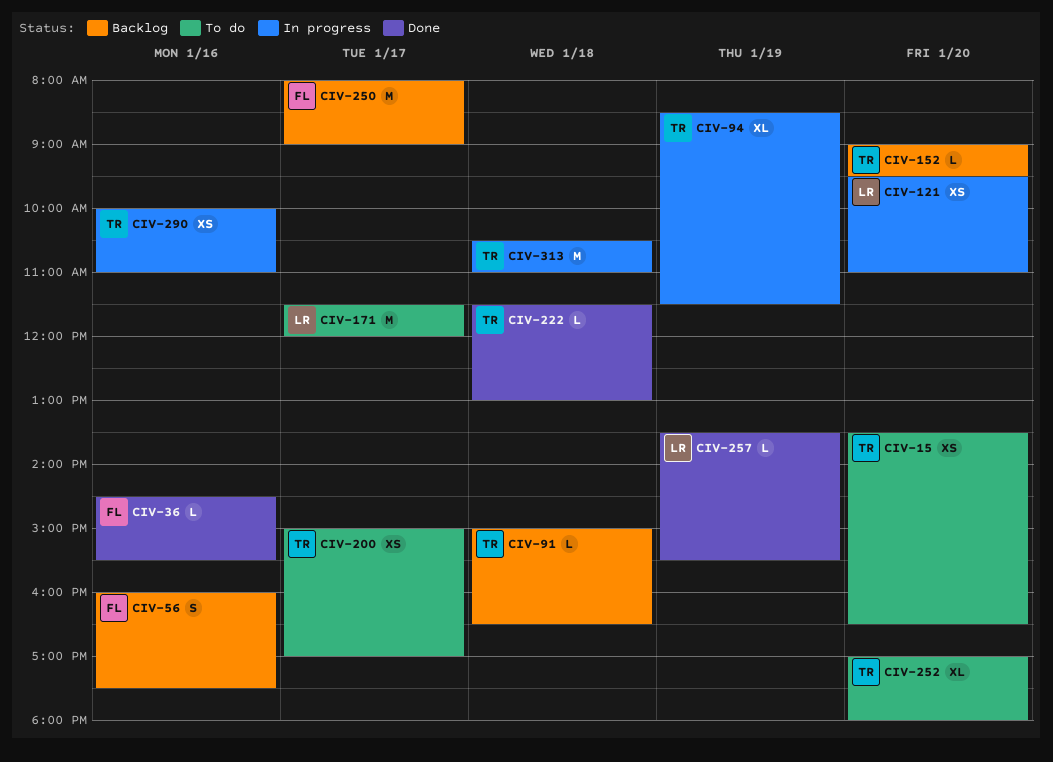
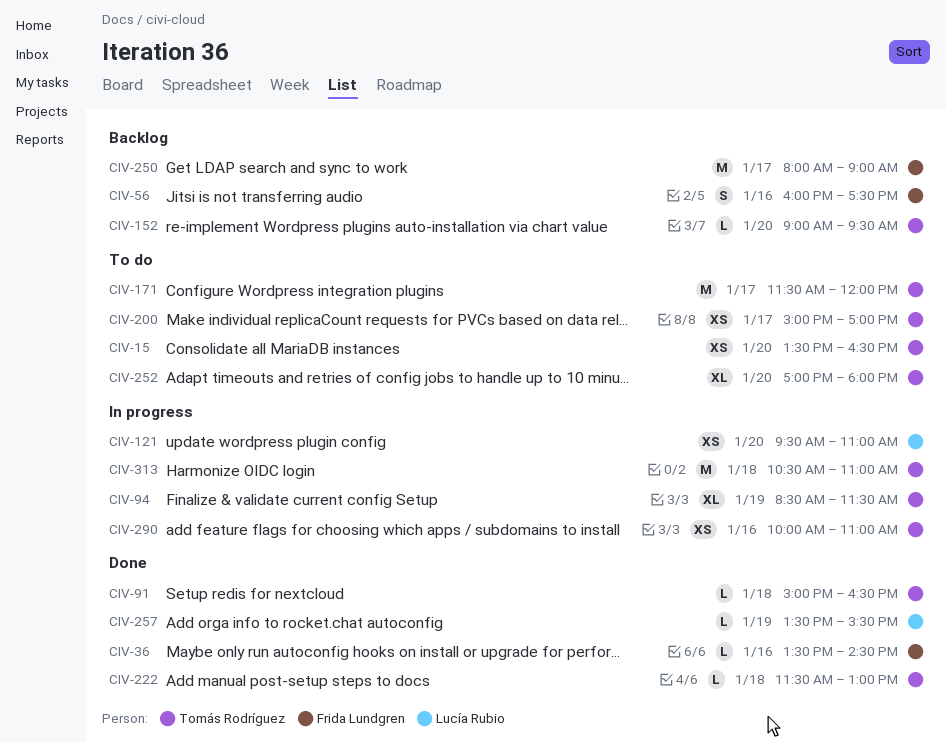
CIV-36, begins: 14:30 -> 13:30
CIV-36, ends: 15:30 -> 14:30
CIV-91, status: Backlog -> Done
CIV-171, owner: Lucía Rubio -> Tomás Rodríguez

